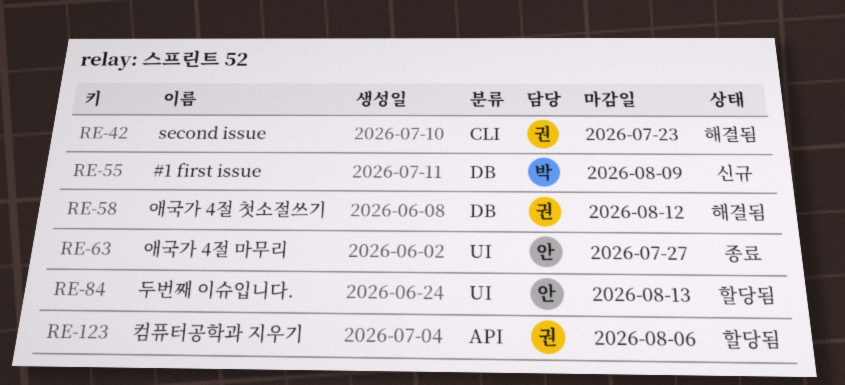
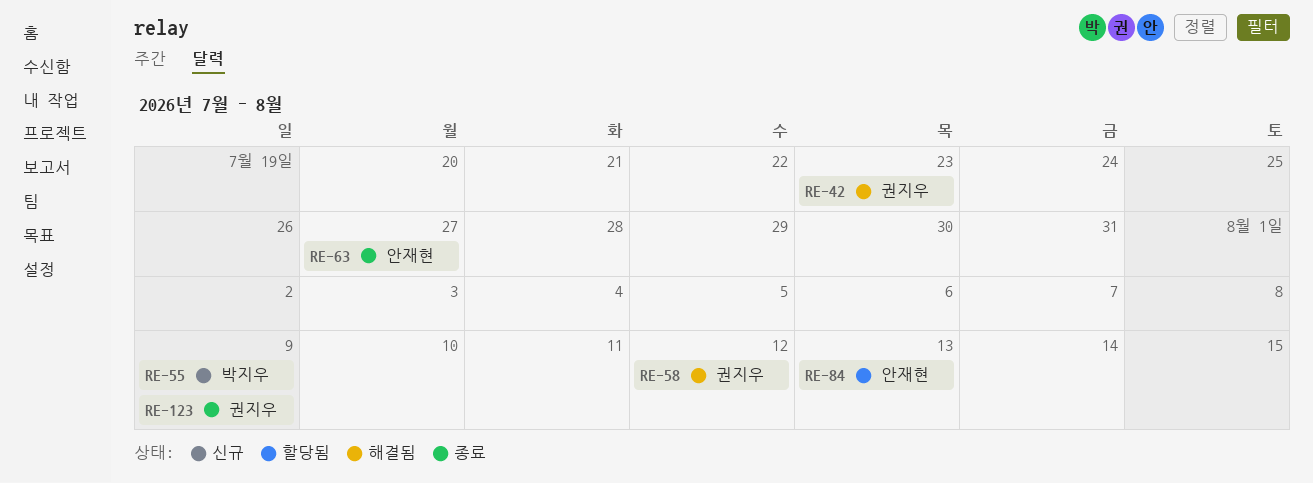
RE-123, status: 할당됨 -> 종료
RE-123, due: Aug 6 -> Aug 9

